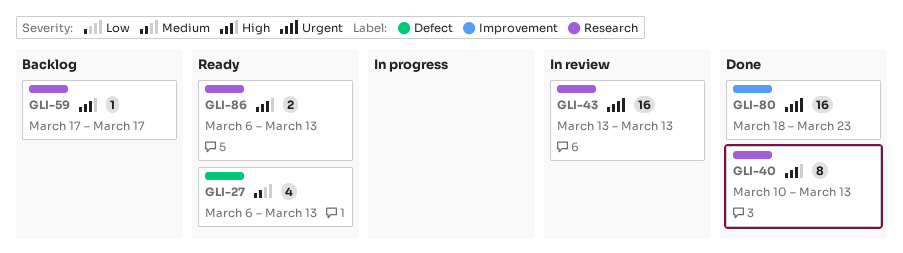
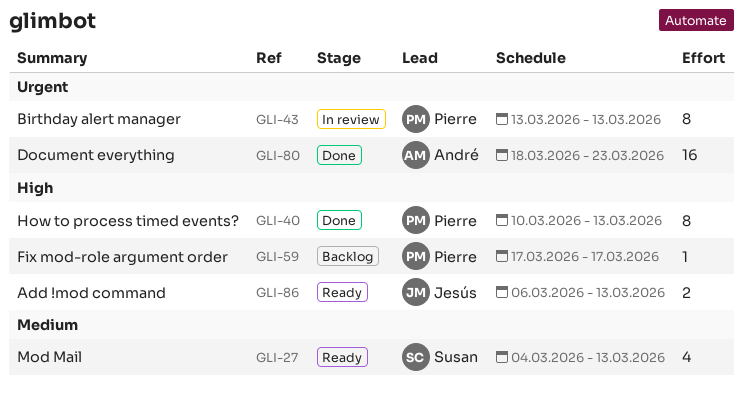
GLI-27, start: Mar 6 -> Mar 4
GLI-43, estimate: 16 -> 8

